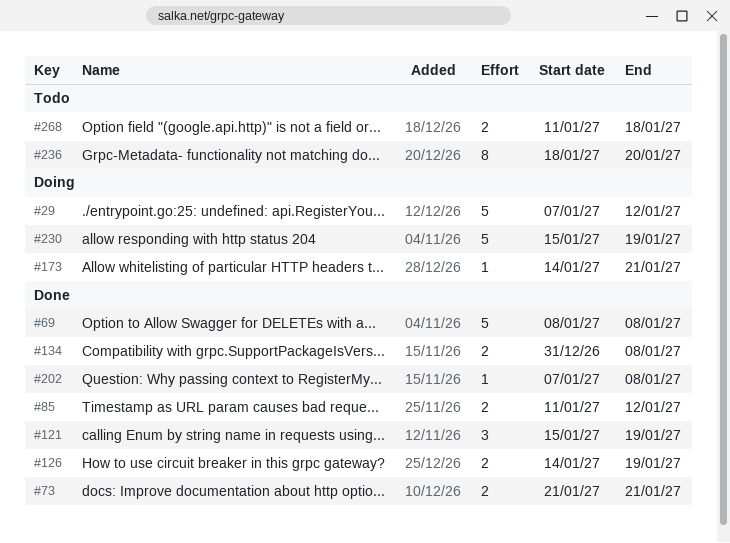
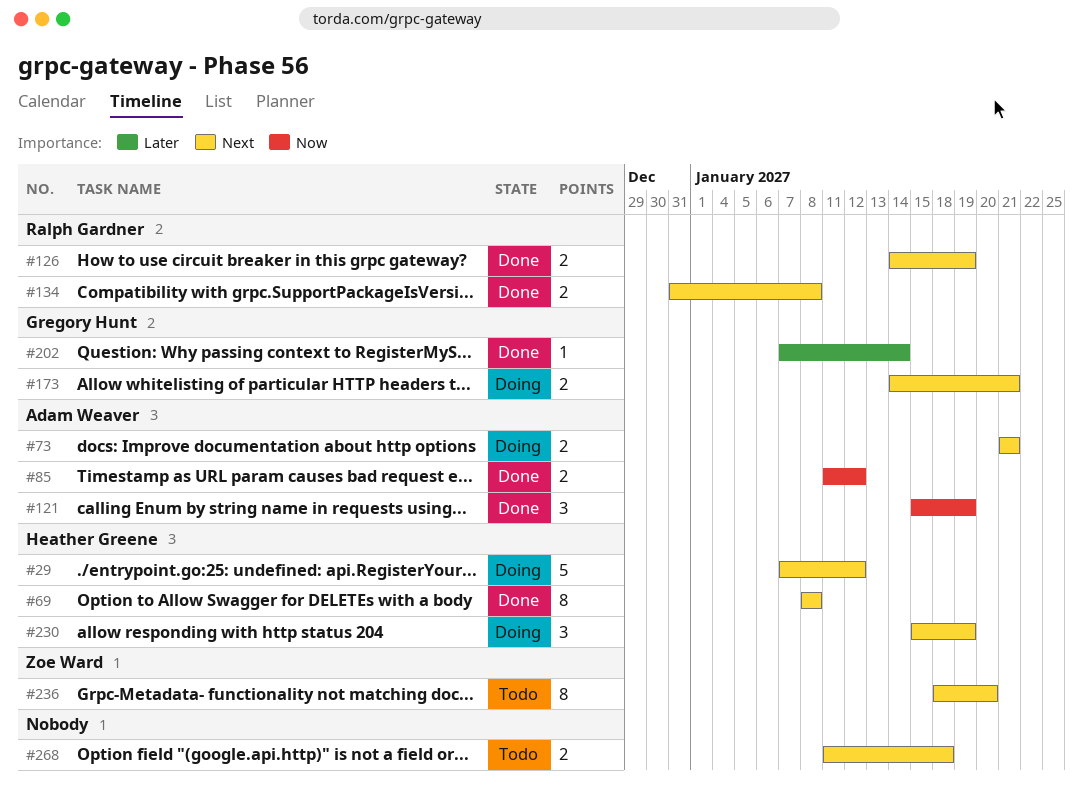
#69, estimate: 5 -> 8
#73, status: Done -> Doing
#173, estimate: 1 -> 2
#202, due: Jan 8 -> Jan 14
#230, estimate: 5 -> 3

